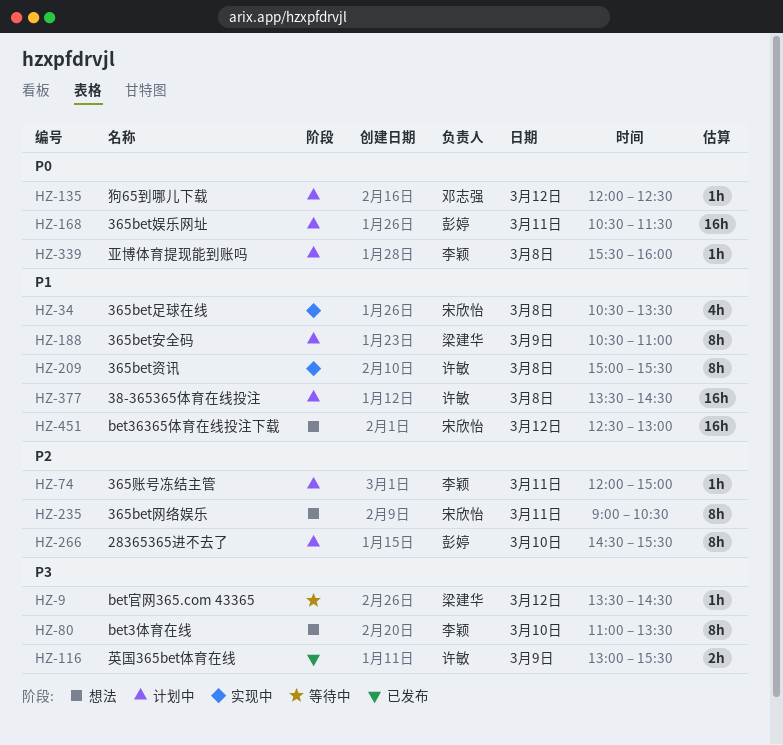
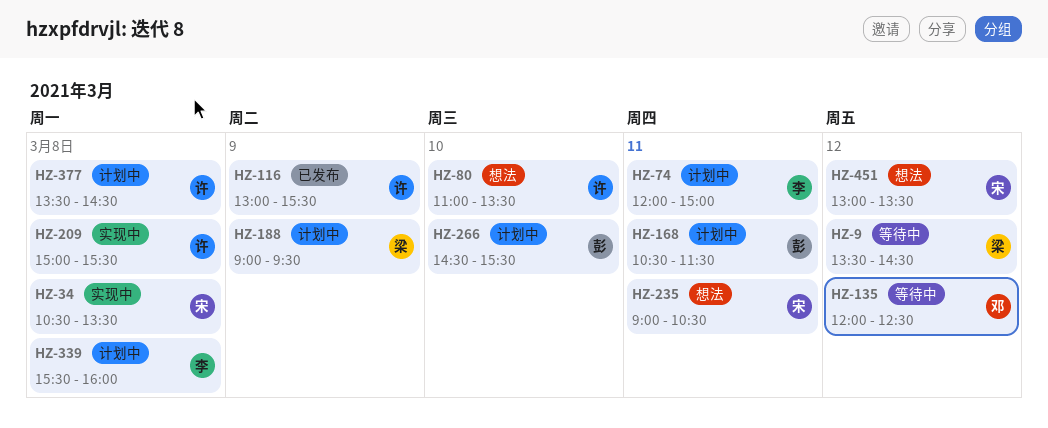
HZ-80, owner: 李颖 -> 许敏
HZ-135, status: 计划中 -> 等待中
HZ-188, begins: 10:30 -> 09:00
HZ-188, ends: 11:00 -> 09:30
HZ-451, begins: 12:30 -> 13:00
HZ-451, ends: 13:00 -> 13:30

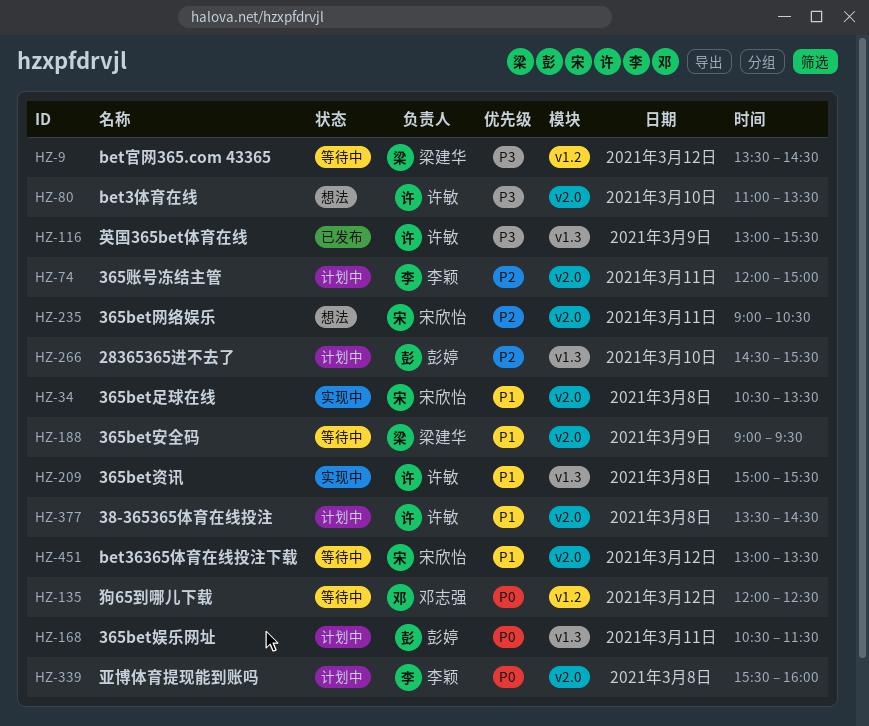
HZ-188, status: 计划中 -> 等待中
HZ-451, status: 想法 -> 等待中

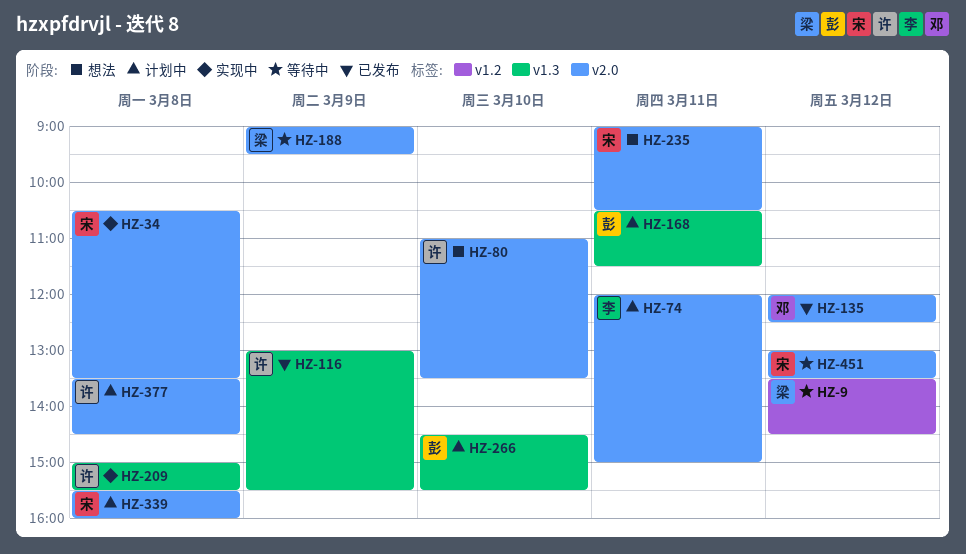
HZ-135, status: 等待中 -> 已发布
HZ-135, label: v1.2 -> v2.0
HZ-339, owner: 李颖 -> 宋欣怡

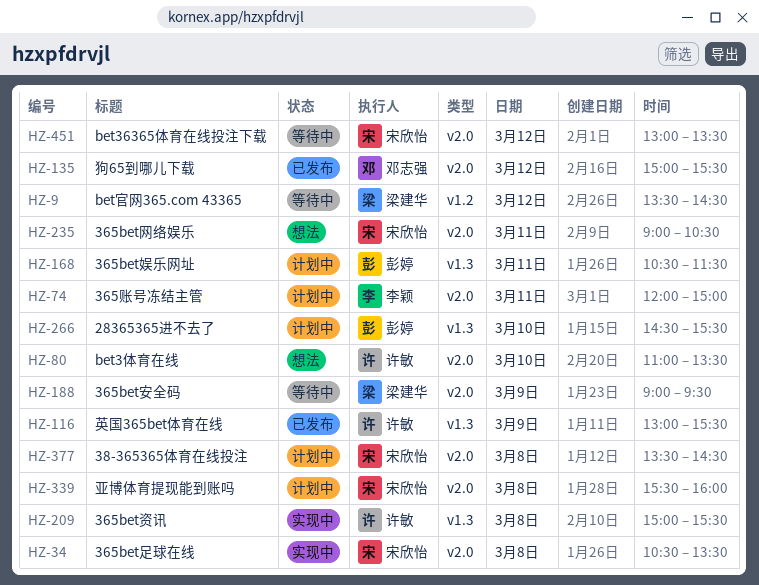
HZ-135, begins: 12:00 -> 15:00
HZ-135, ends: 12:30 -> 15:30
HZ-377, owner: 许敏 -> 宋欣怡

